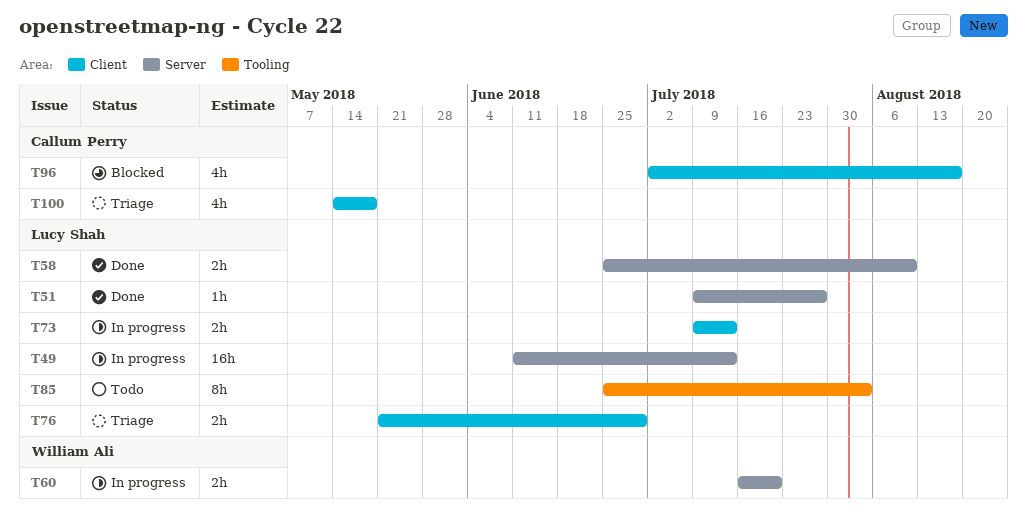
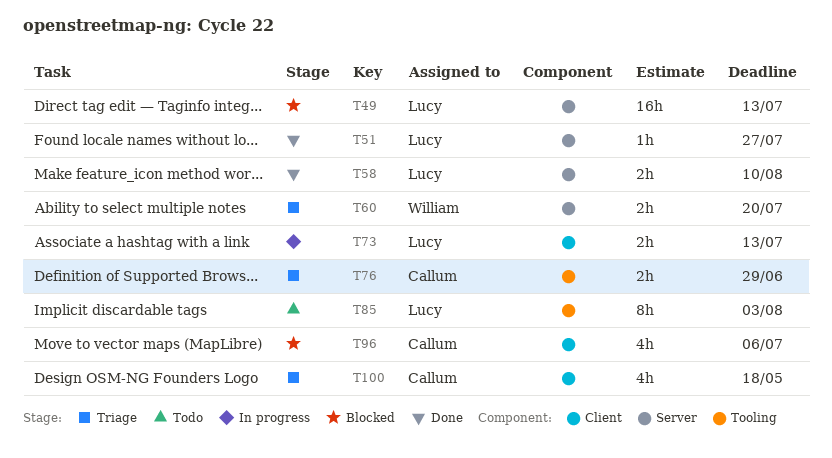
T49, status: In progress -> Blocked
T60, status: In progress -> Triage
T76, owner: Lucy Shah -> Callum Perry
T76, label: Client -> Tooling
T96, due: Aug 17 -> Jul 6

